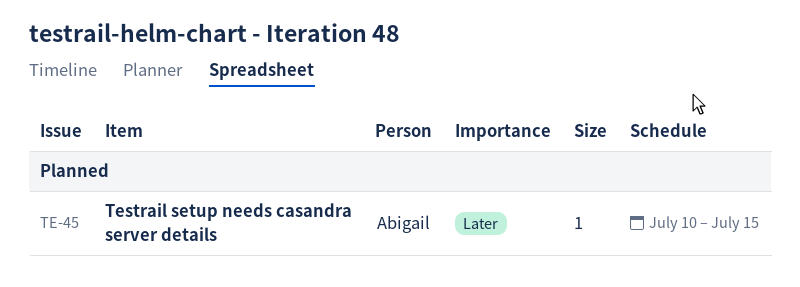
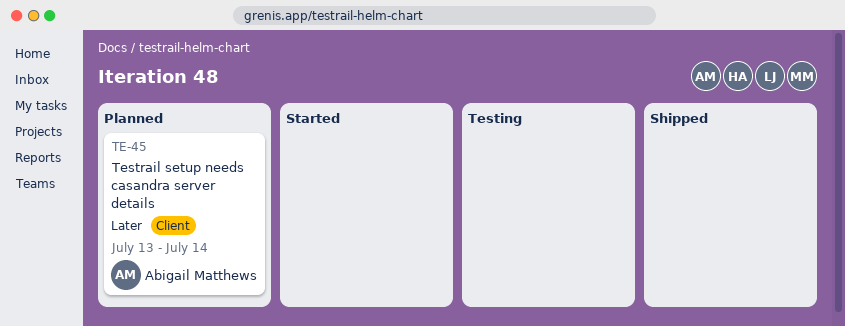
TE-45, start: Jul 10 -> Jul 13
TE-45, due: Jul 15 -> Jul 14

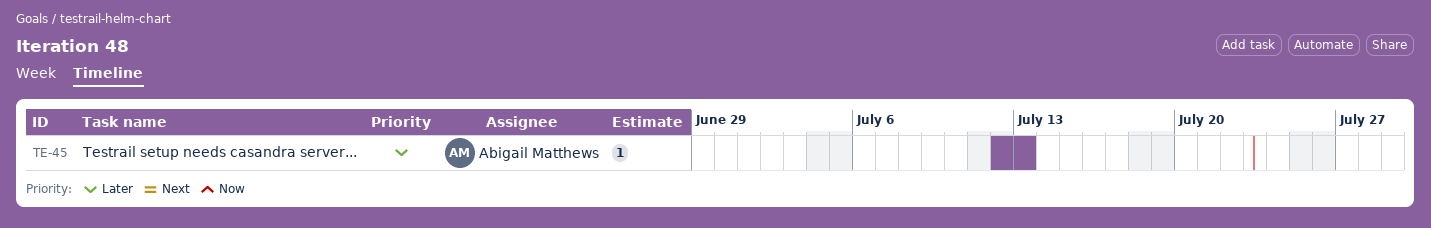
TE-45, start: Jul 13 -> Jul 12
TE-45, due: Jul 14 -> Jul 13

